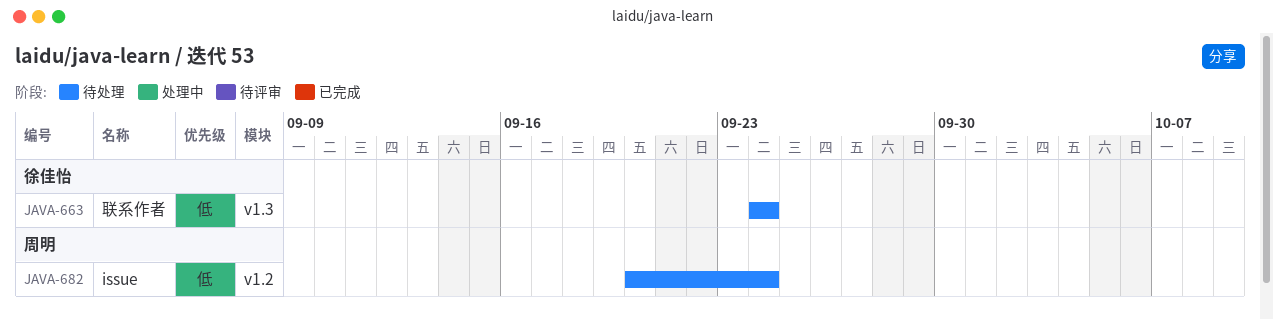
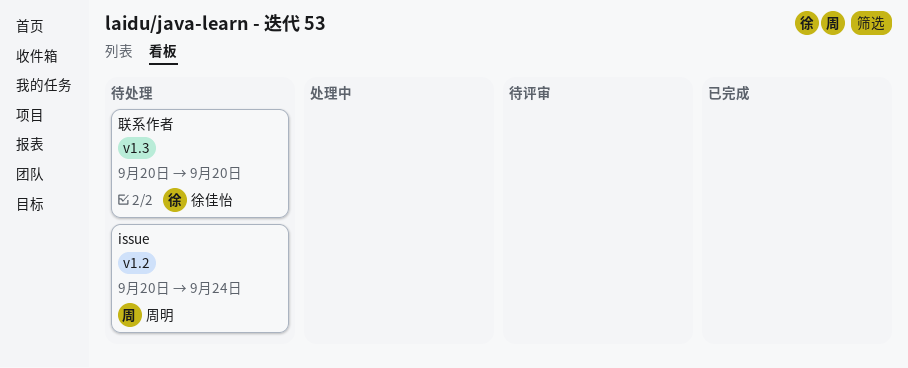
联系作者, start: Sep 24 -> Sep 20
联系作者, due: Sep 24 -> Sep 20

